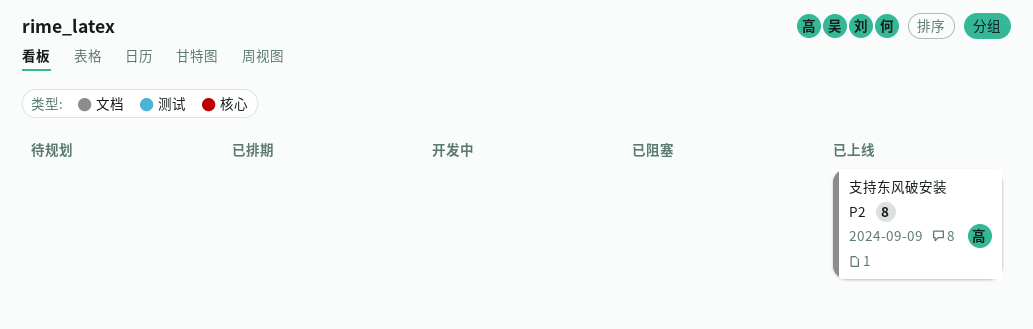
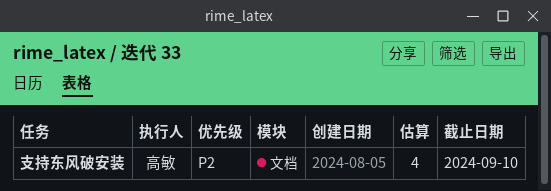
支持东风破安装, estimate: 8 -> 4
支持东风破安装, due: Sep 9 -> Sep 10

